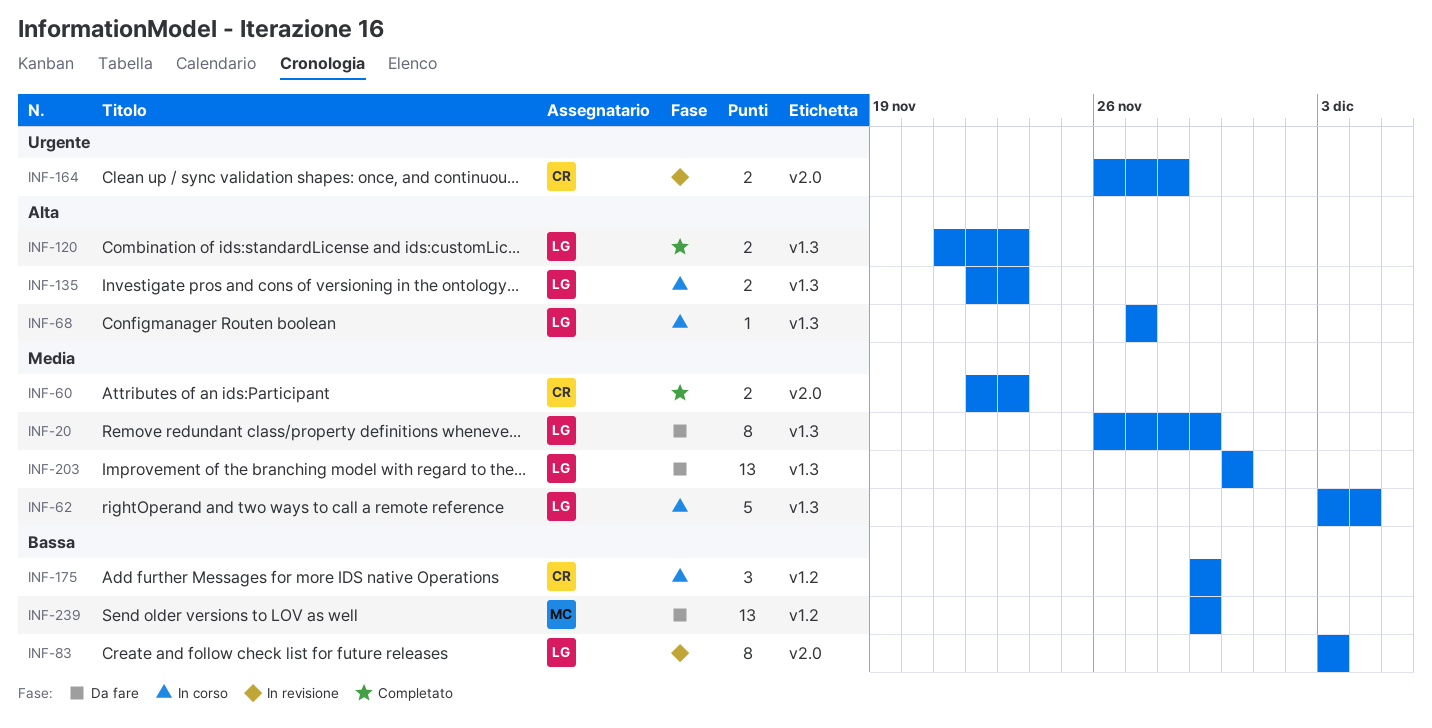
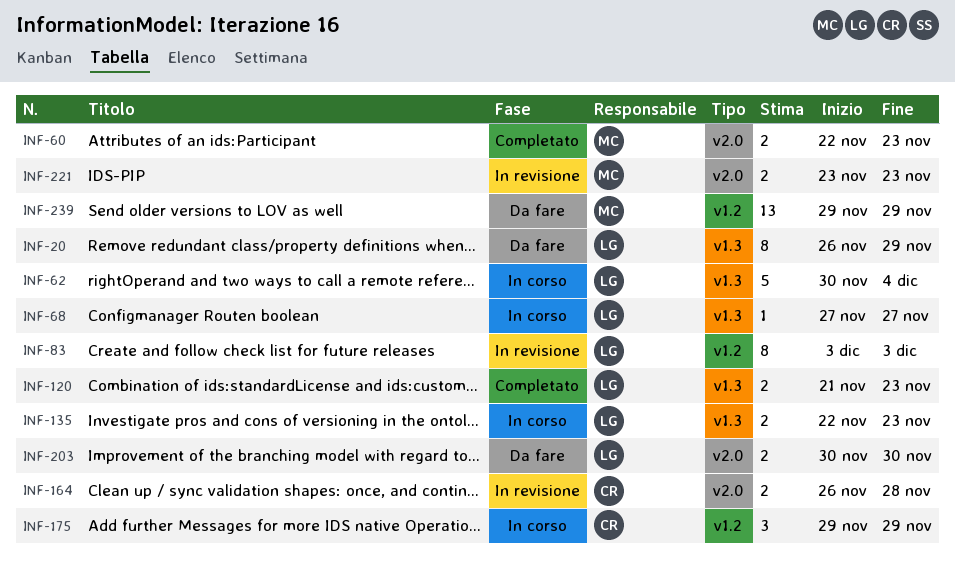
INF-60, owner: CR -> MC
INF-62, start: Dec 3 -> Nov 30
INF-83, label: v2.0 -> v1.2
INF-203, label: v1.3 -> v2.0
INF-203, estimate: 13 -> 2
INF-221: none -> present

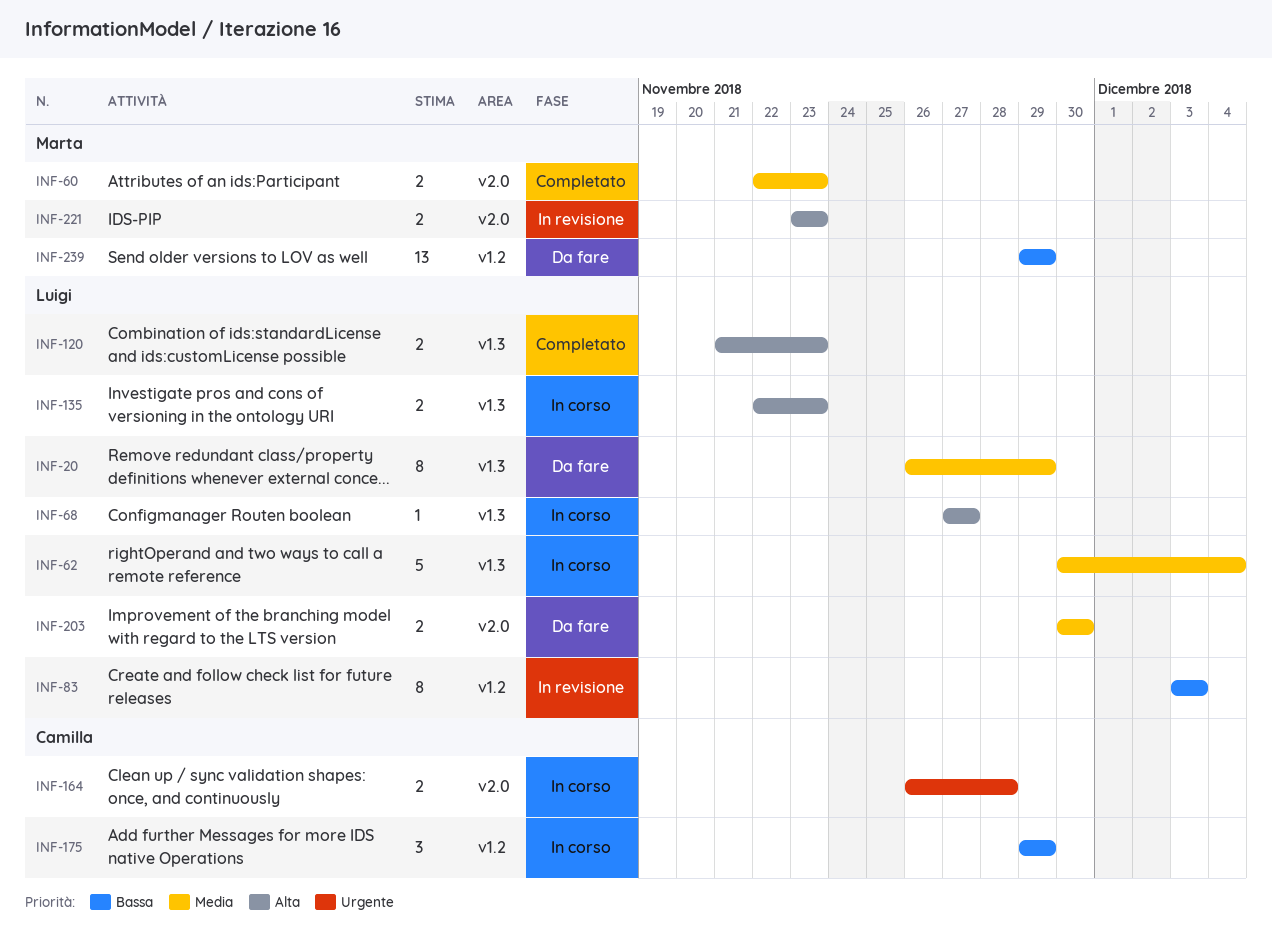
INF-164, status: In revisione -> In corso

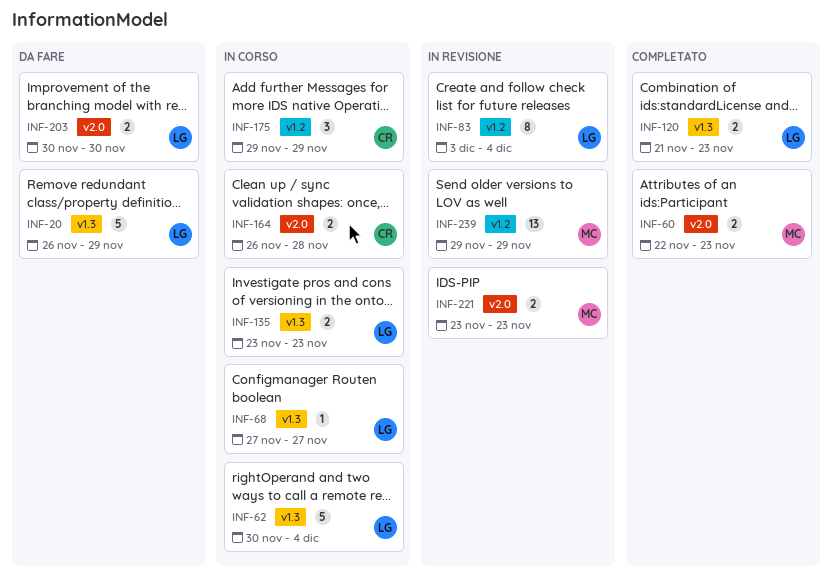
INF-20, estimate: 8 -> 5
INF-83, due: Dec 3 -> Dec 4
INF-135, start: Nov 22 -> Nov 23
INF-239, status: Da fare -> In revisione

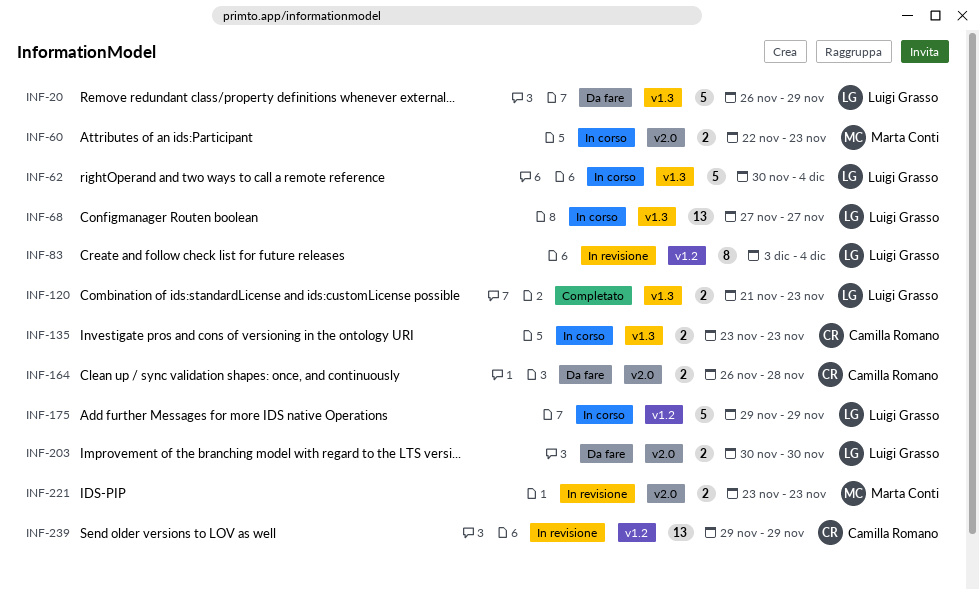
INF-60, status: Completato -> In corso
INF-68, estimate: 1 -> 13
INF-135, owner: Luigi Grasso -> Camilla Romano
INF-164, status: In corso -> Da fare
INF-175, owner: Camilla Romano -> Luigi Grasso
INF-175, estimate: 3 -> 5
INF-239, owner: Marta Conti -> Camilla Romano

